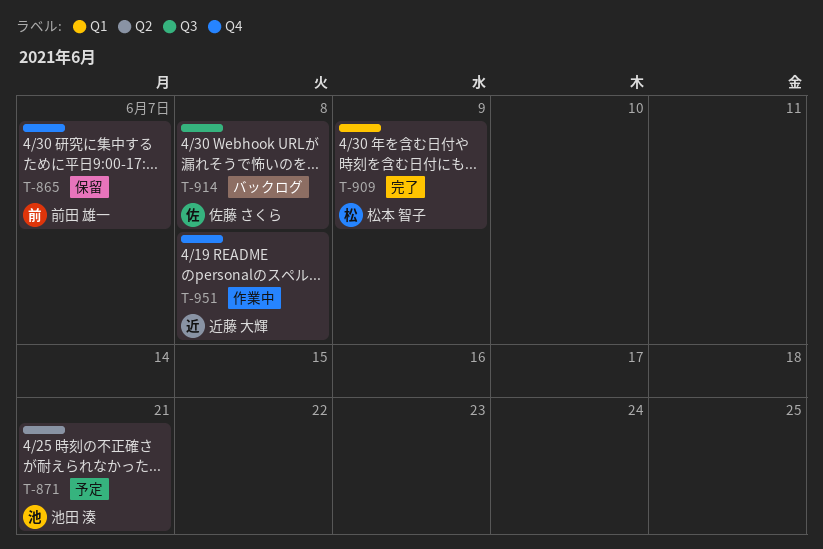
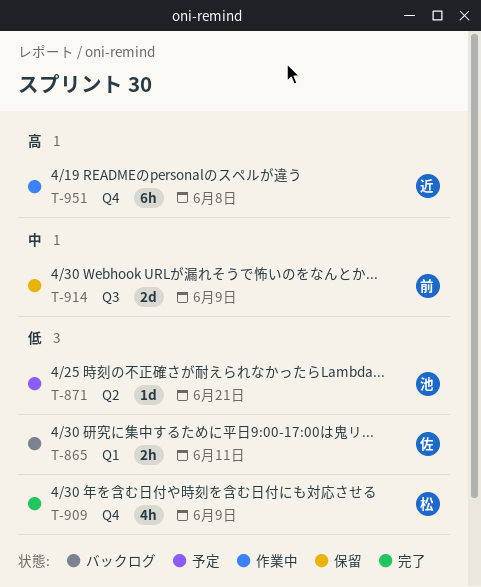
T-865, status: 保留 -> バックログ
T-865, owner: 前田 雄一 -> 佐藤 さくら
T-865, label: Q4 -> Q1
T-865, due: Jun 7 -> Jun 11
T-909, label: Q1 -> Q4
T-914, status: バックログ -> 保留
T-914, owner: 佐藤 さくら -> 前田 雄一
T-914, due: Jun 8 -> Jun 9

